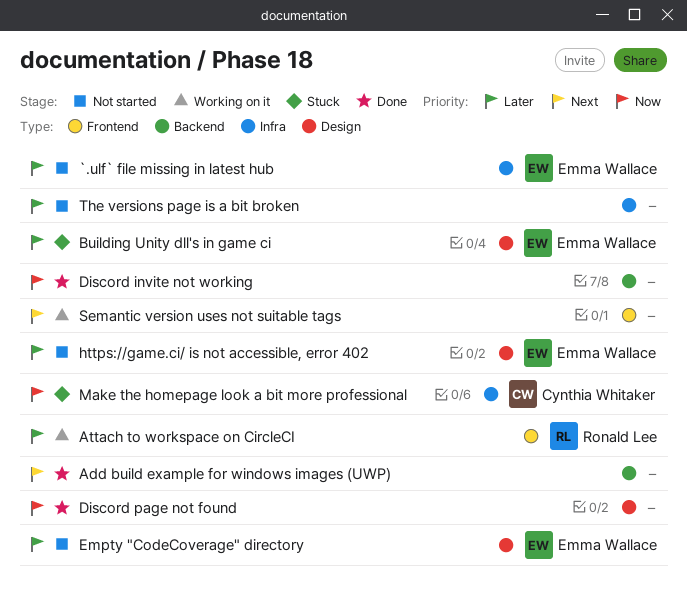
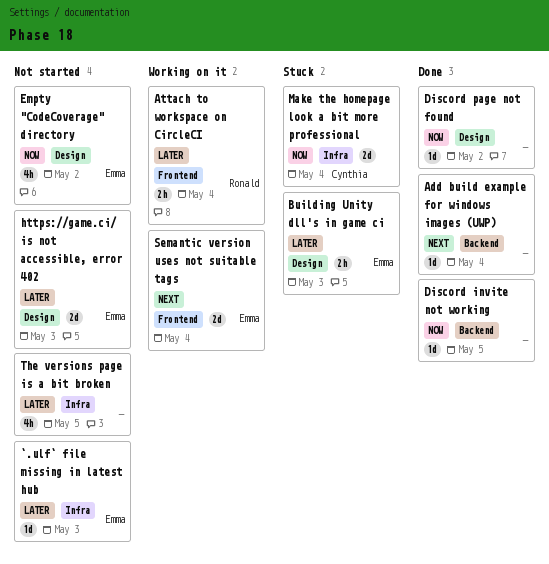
Empty "CodeCoverage" directory, priority: Later -> Now
Semantic version uses not suitable tags, owner: none -> Emma Wallace

